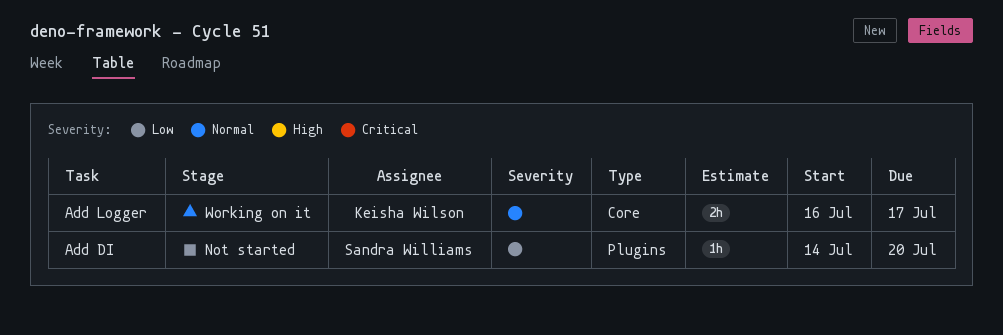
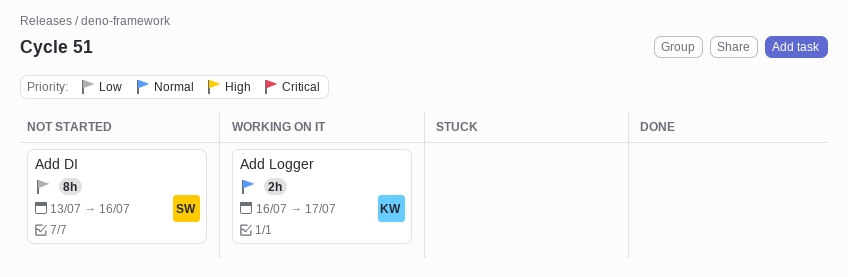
Add DI, estimate: 1h -> 8h
Add DI, start: Jul 14 -> Jul 13
Add DI, due: Jul 20 -> Jul 16

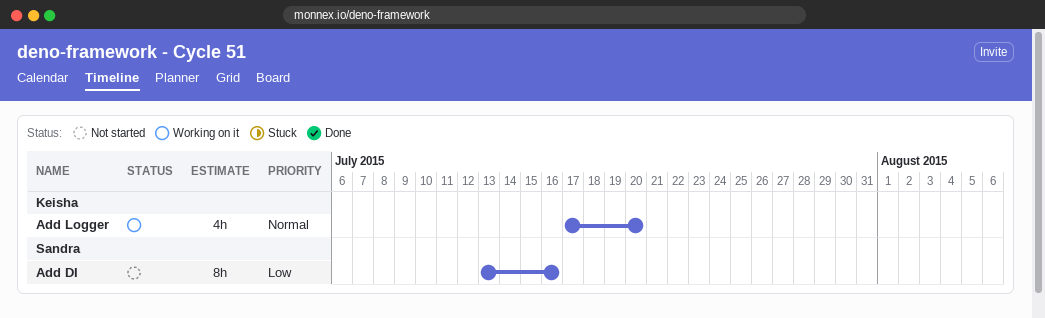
Add Logger, estimate: 2h -> 4h
Add Logger, start: Jul 16 -> Jul 17
Add Logger, due: Jul 17 -> Jul 20

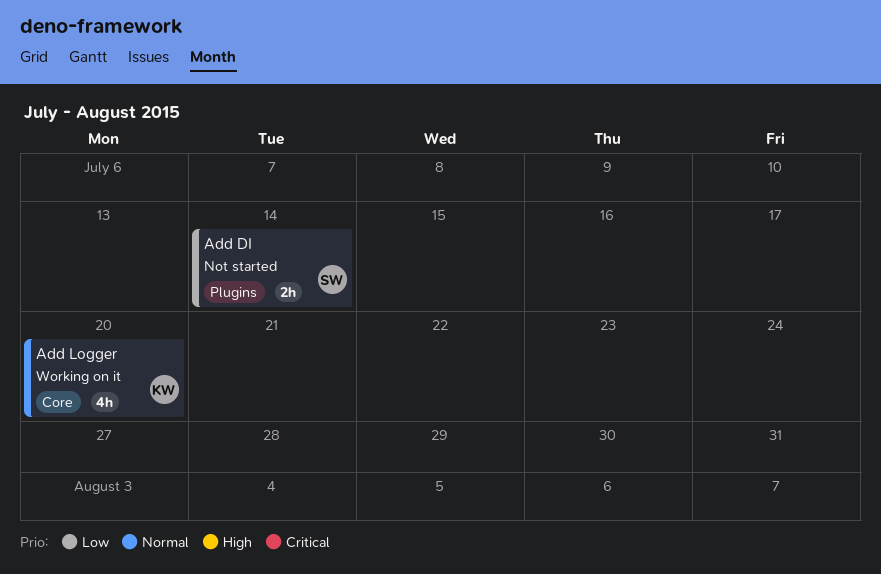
Add DI, estimate: 8h -> 2h
Add DI, due: Jul 16 -> Jul 14

